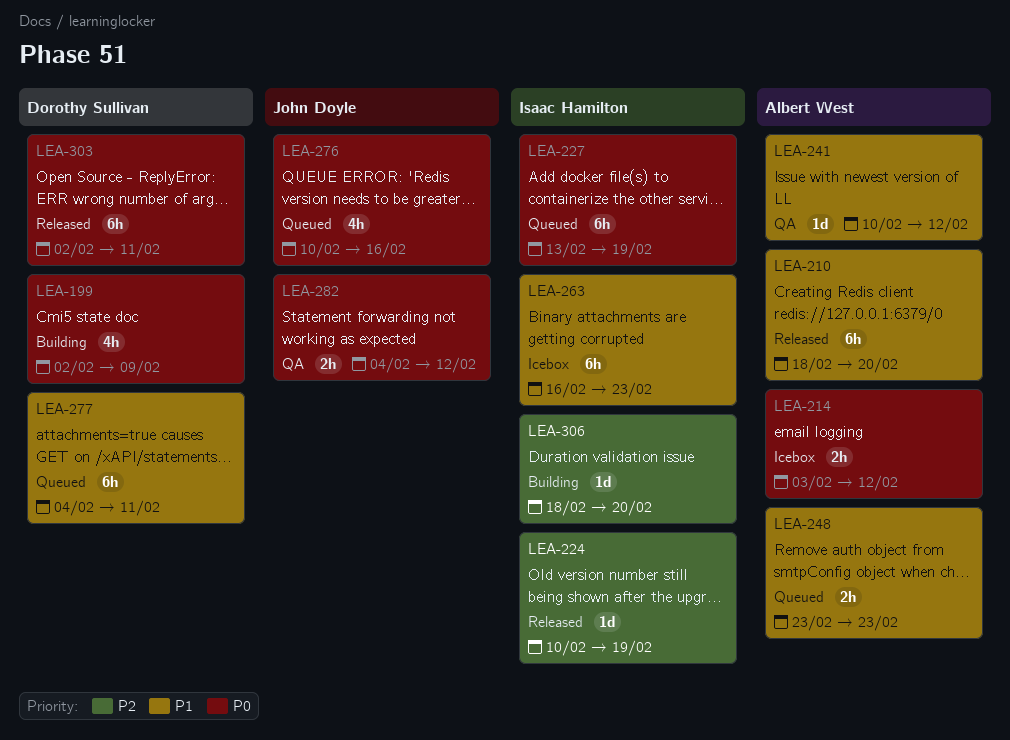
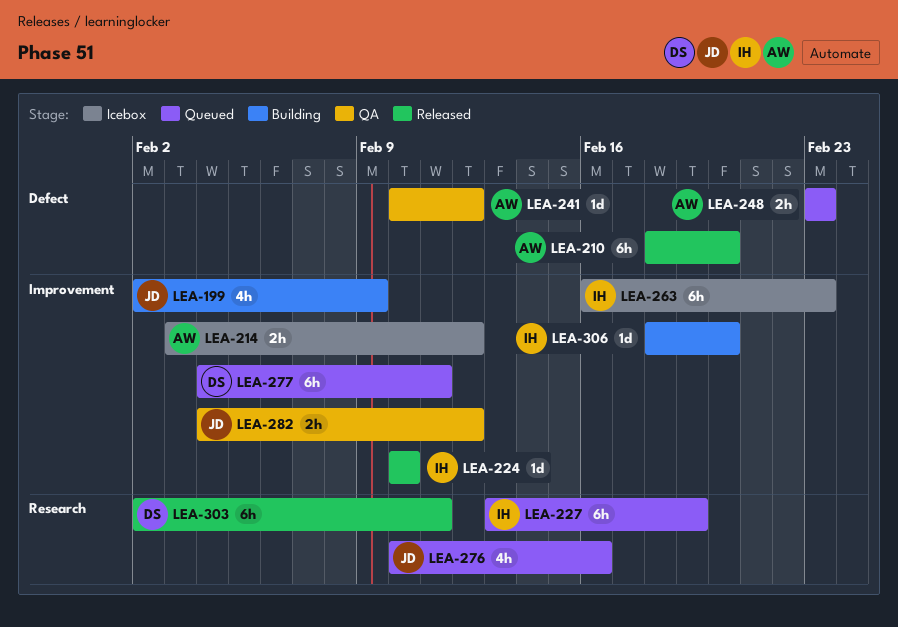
LEA-199, owner: Dorothy Sullivan -> John Doyle
LEA-224, due: Feb 19 -> Feb 10

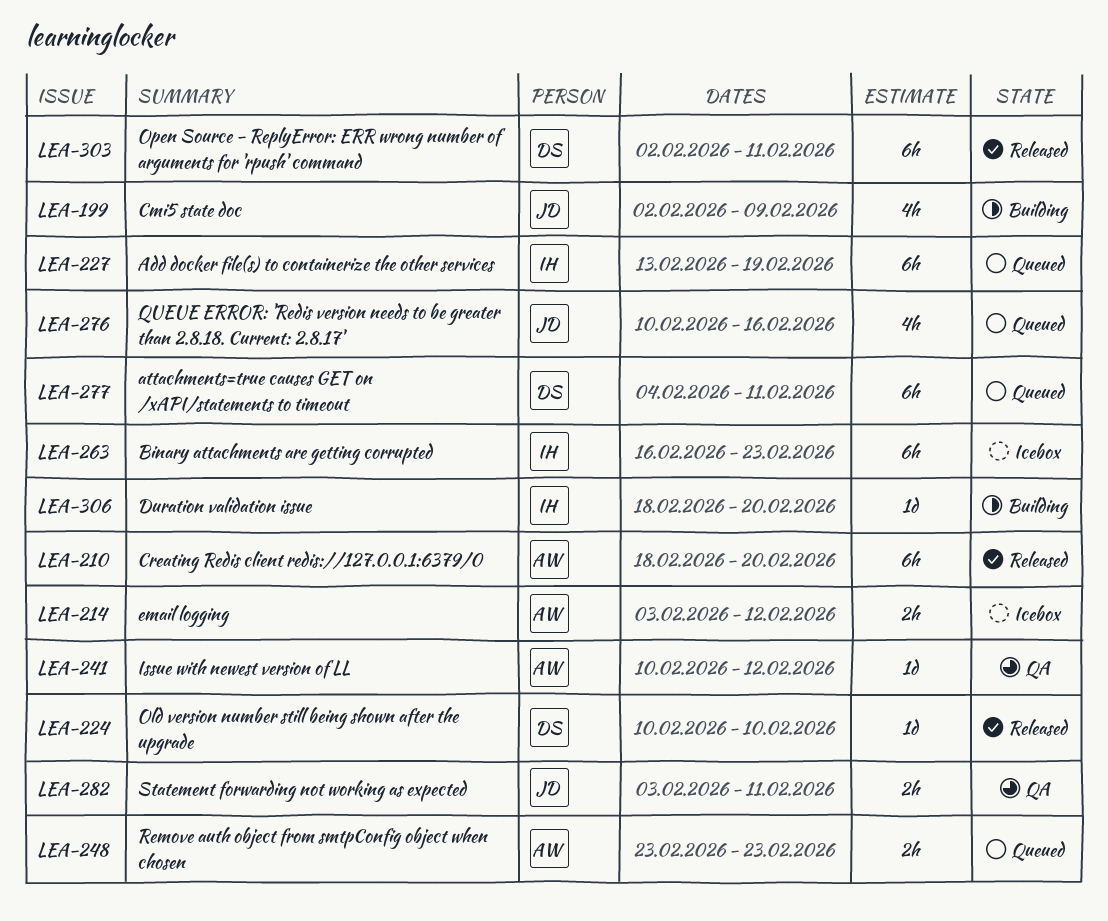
LEA-224, owner: IH -> DS
LEA-282, start: Feb 4 -> Feb 3
LEA-282, due: Feb 12 -> Feb 11

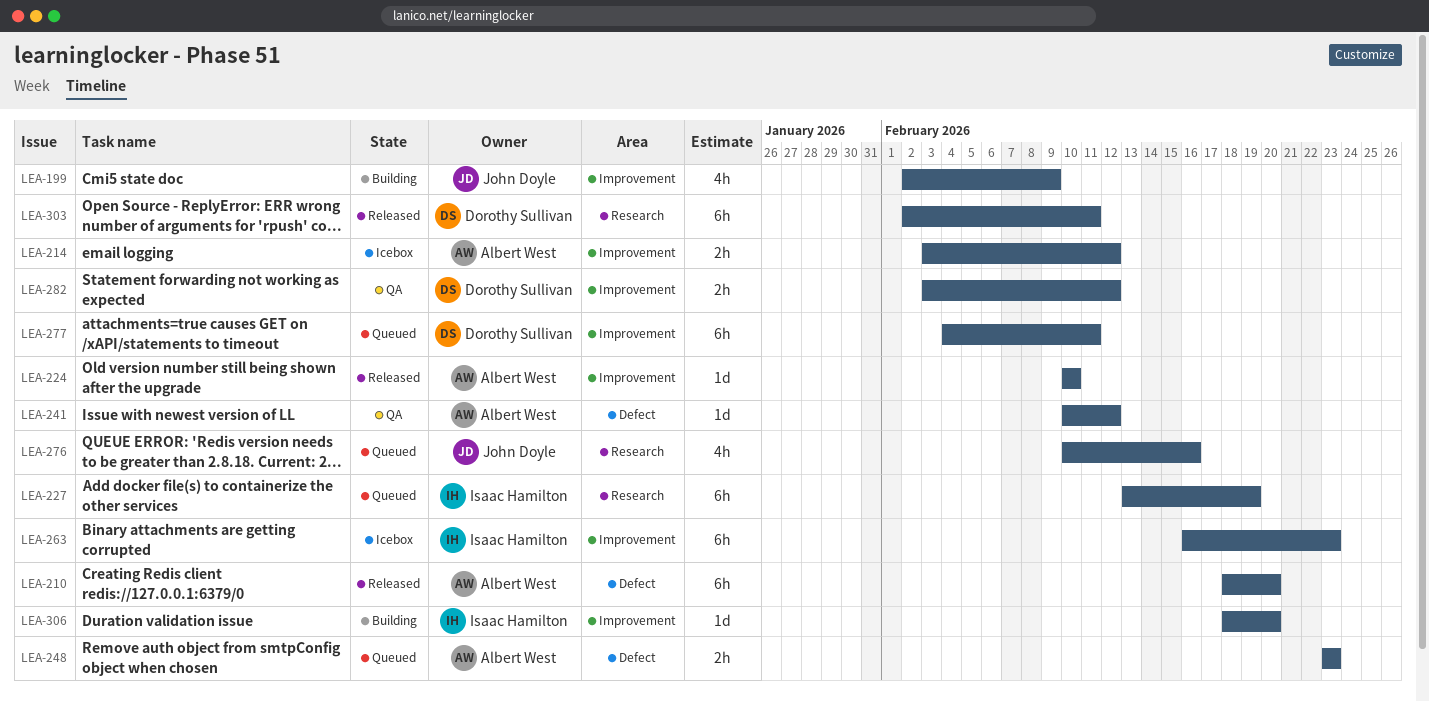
LEA-224, owner: Dorothy Sullivan -> Albert West
LEA-282, owner: John Doyle -> Dorothy Sullivan
LEA-282, due: Feb 11 -> Feb 12

